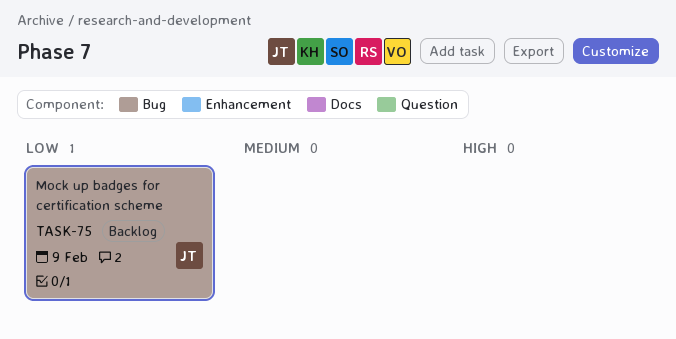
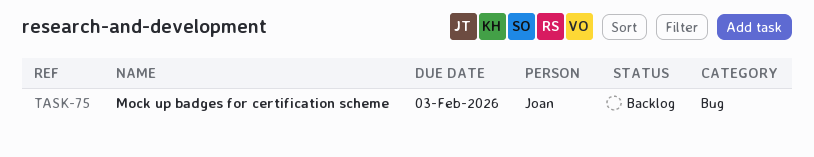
TASK-75, due: Feb 9 -> Feb 3

